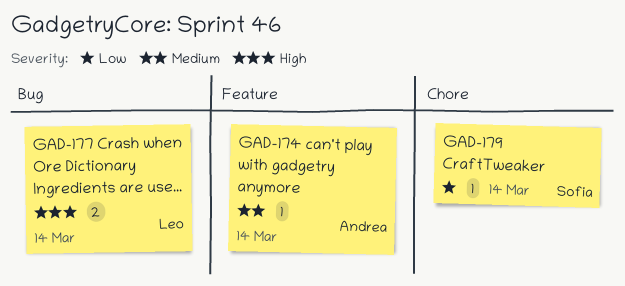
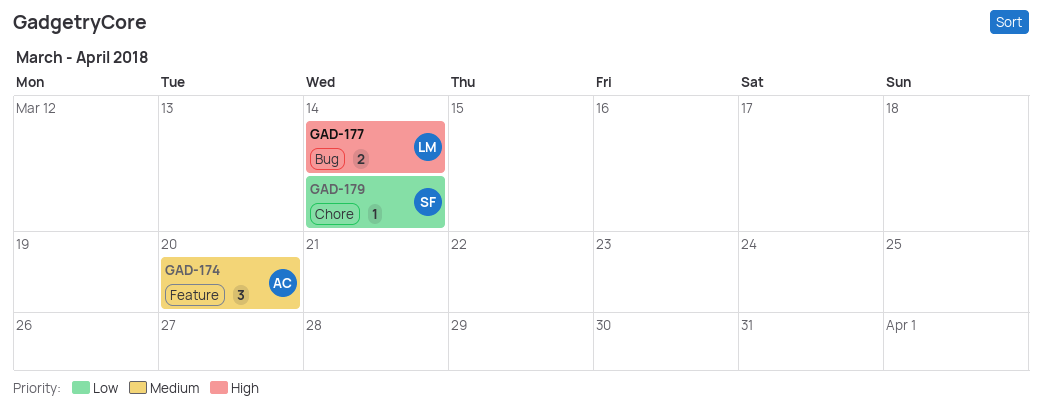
GAD-174, estimate: 1 -> 3
GAD-174, due: Mar 14 -> Mar 20

